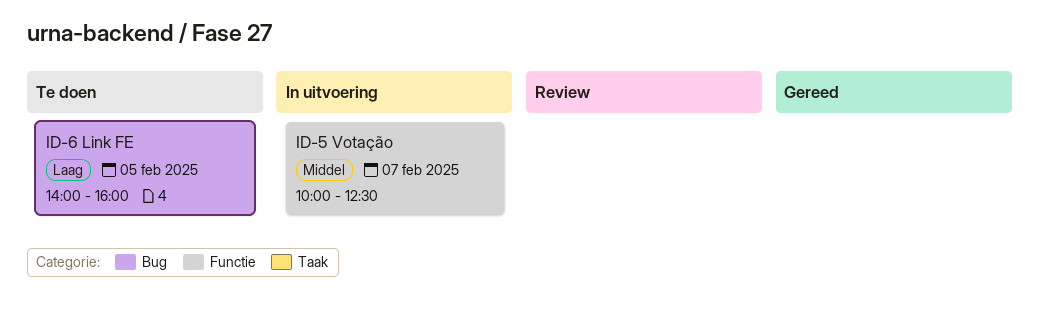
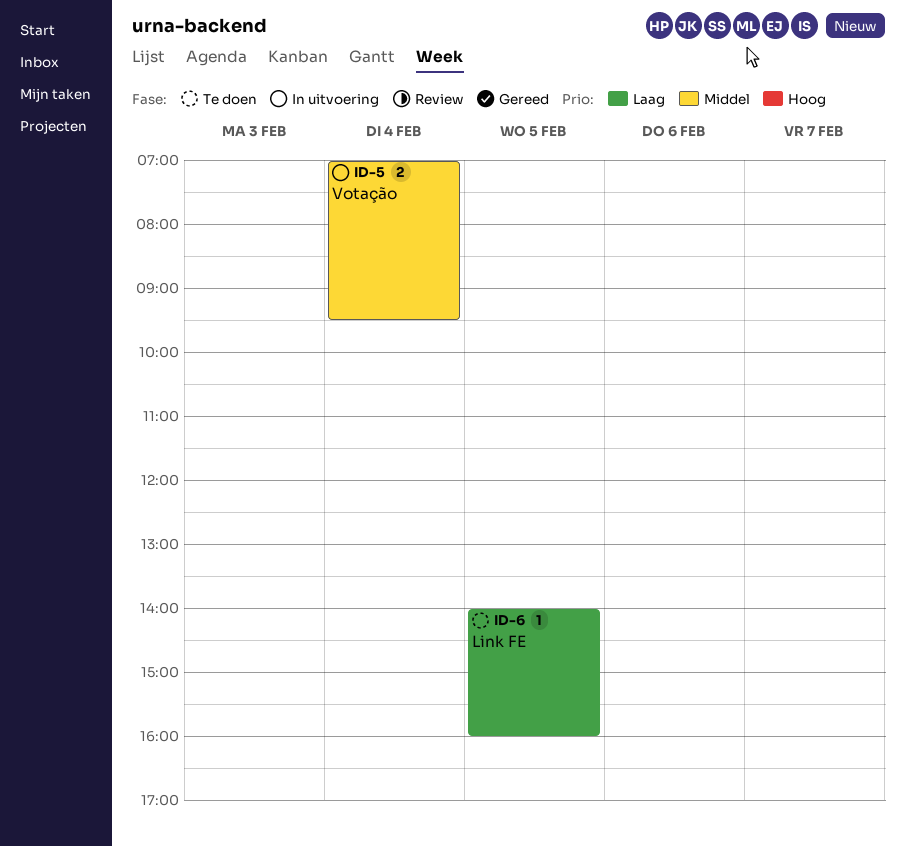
ID-5, day: Feb 7 -> Feb 4
ID-5, begins: 10:00 -> 07:00
ID-5, ends: 12:30 -> 09:30

